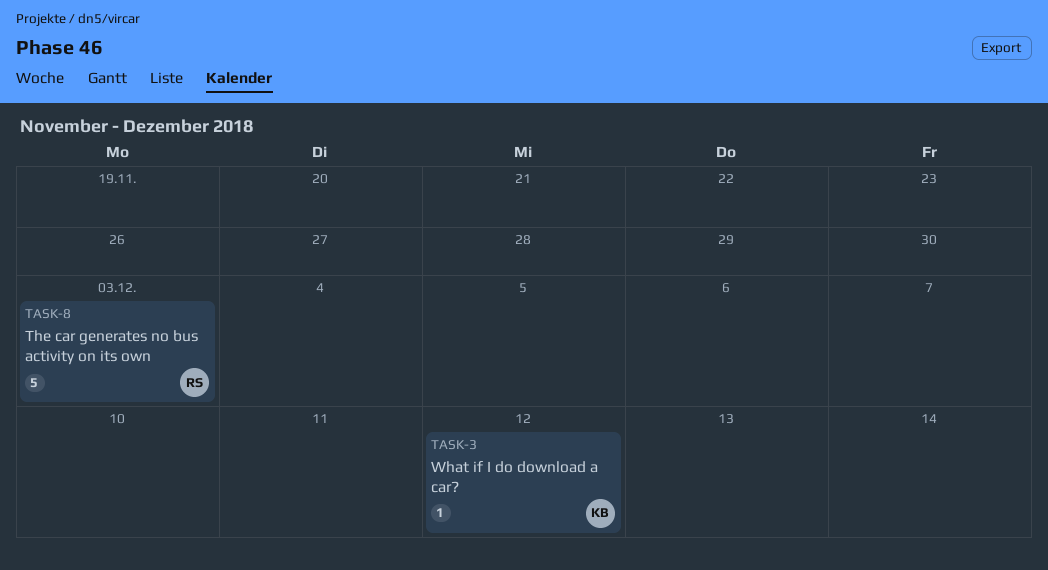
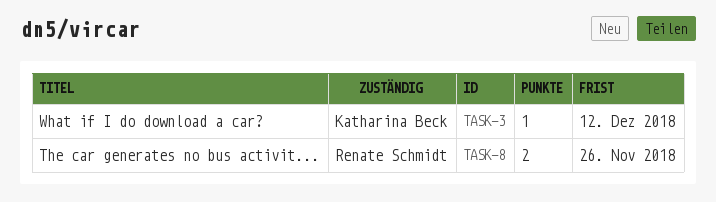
TASK-8, estimate: 5 -> 2
TASK-8, due: Dec 3 -> Nov 26

